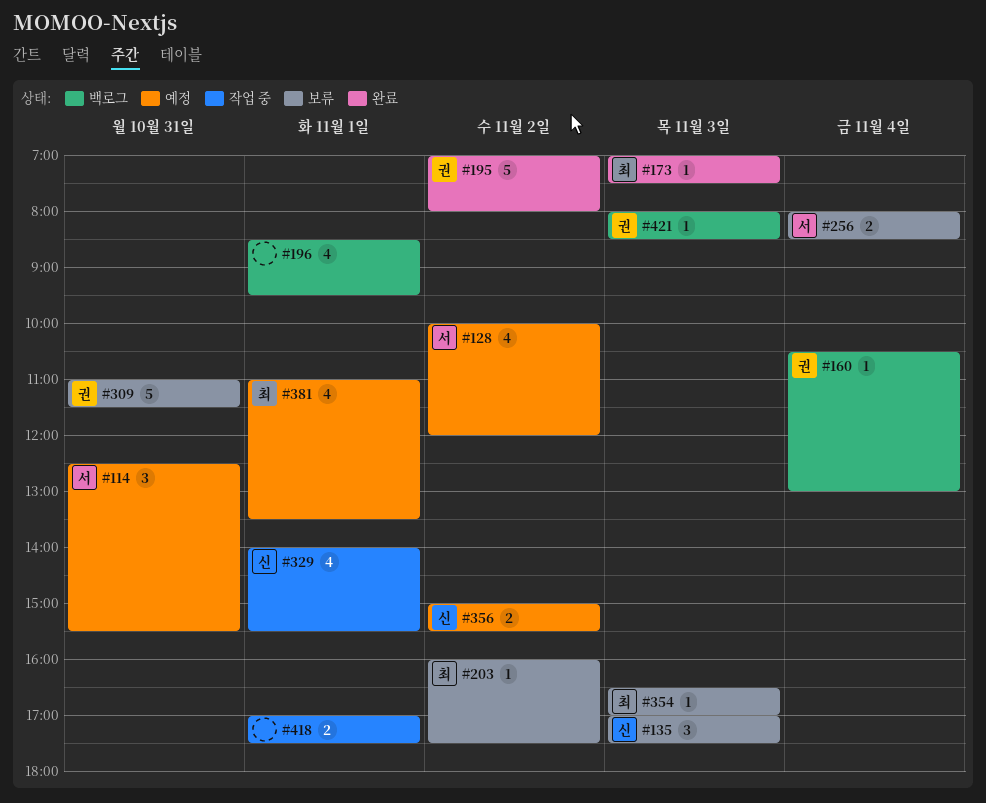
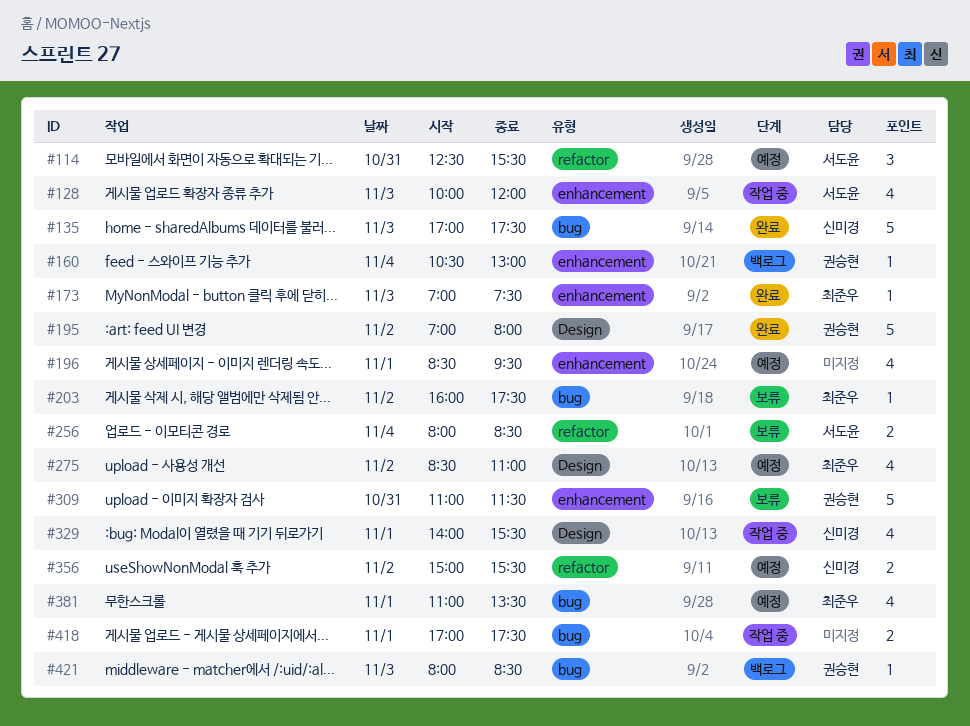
#128, status: 예정 -> 작업 중
#128, day: Nov 2 -> Nov 3
#135, status: 보류 -> 완료
#135, estimate: 3 -> 5
#196, status: 백로그 -> 예정
#275: none -> present
#354: present -> none

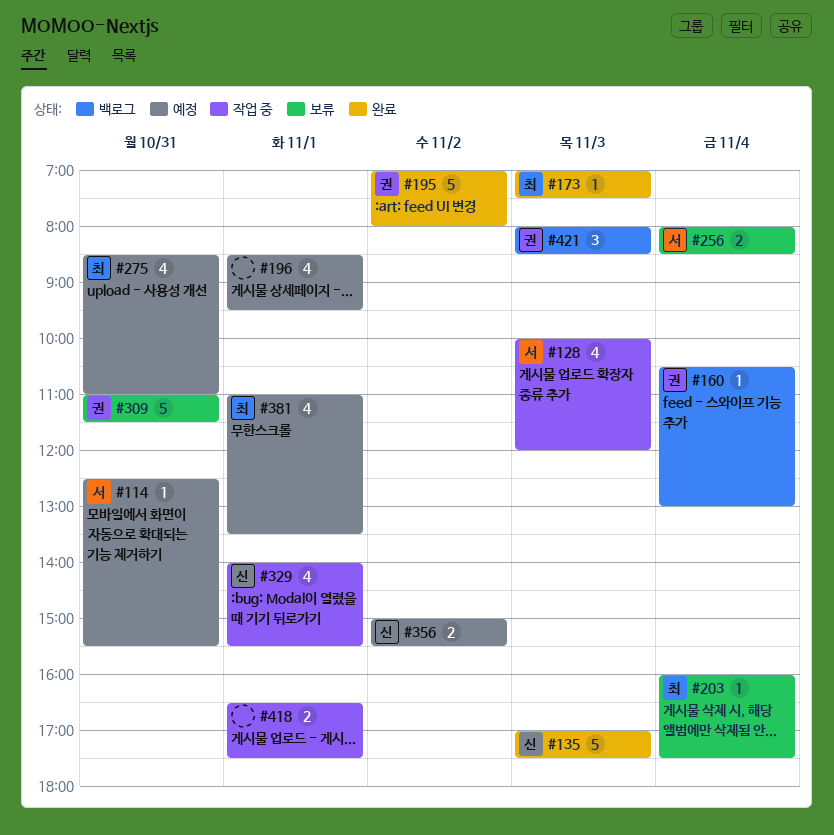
#114, estimate: 3 -> 1
#203, day: Nov 2 -> Nov 4
#275, day: Nov 2 -> Oct 31
#418, begins: 17:00 -> 16:30
#421, estimate: 1 -> 3

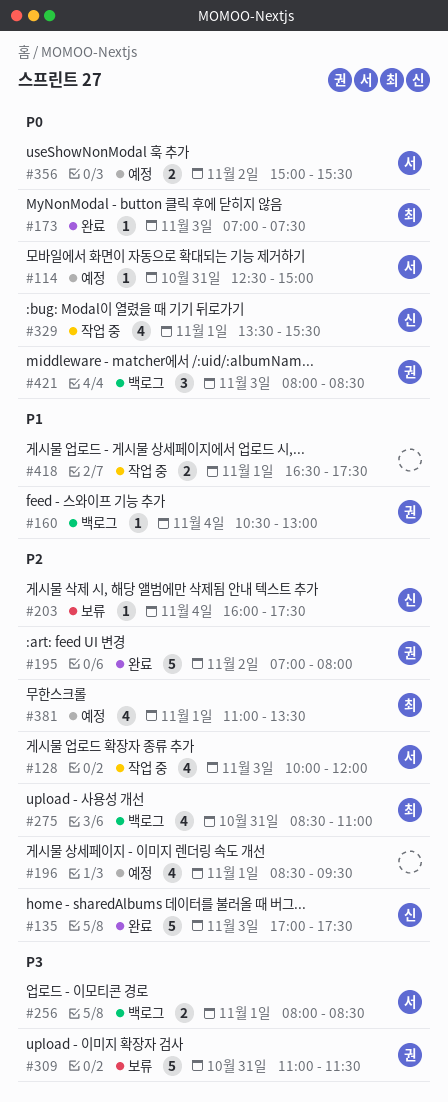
#114, ends: 15:30 -> 15:00
#203, owner: 최 -> 신
#256, status: 보류 -> 백로그
#256, day: Nov 4 -> Nov 1
#275, status: 예정 -> 백로그
#329, begins: 14:00 -> 13:30
#356, owner: 신 -> 서

